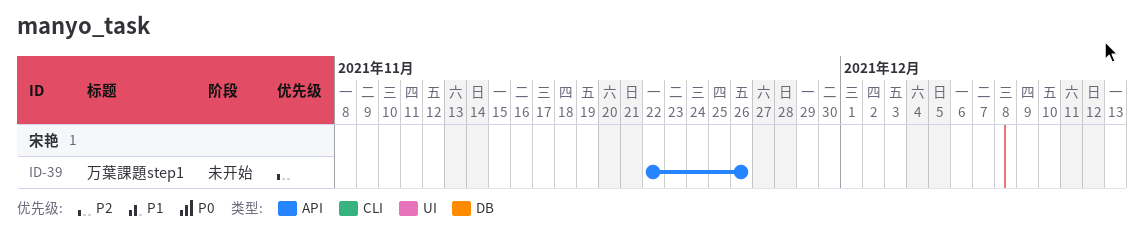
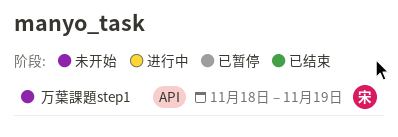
万葉課題step1, start: Nov 22 -> Nov 18
万葉課題step1, due: Nov 26 -> Nov 19

